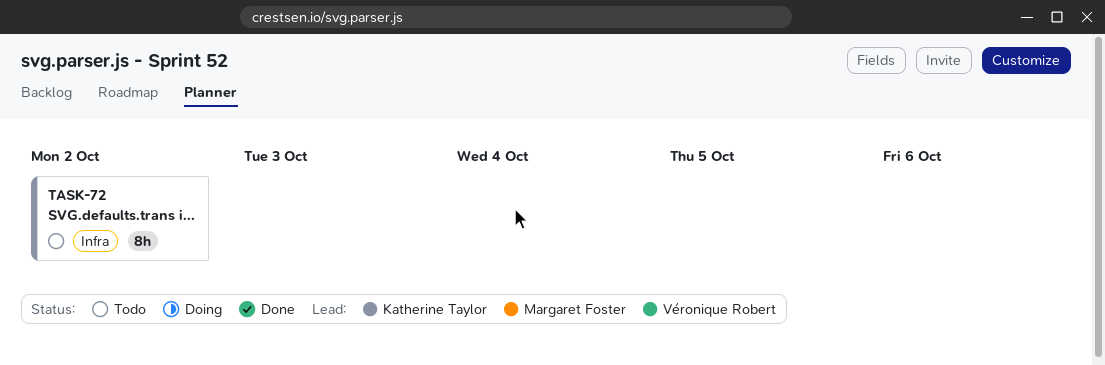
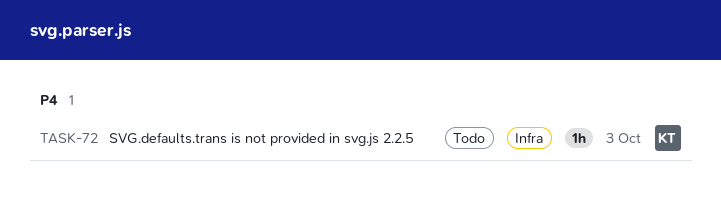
TASK-72, estimate: 8h -> 1h
TASK-72, due: Oct 2 -> Oct 3

